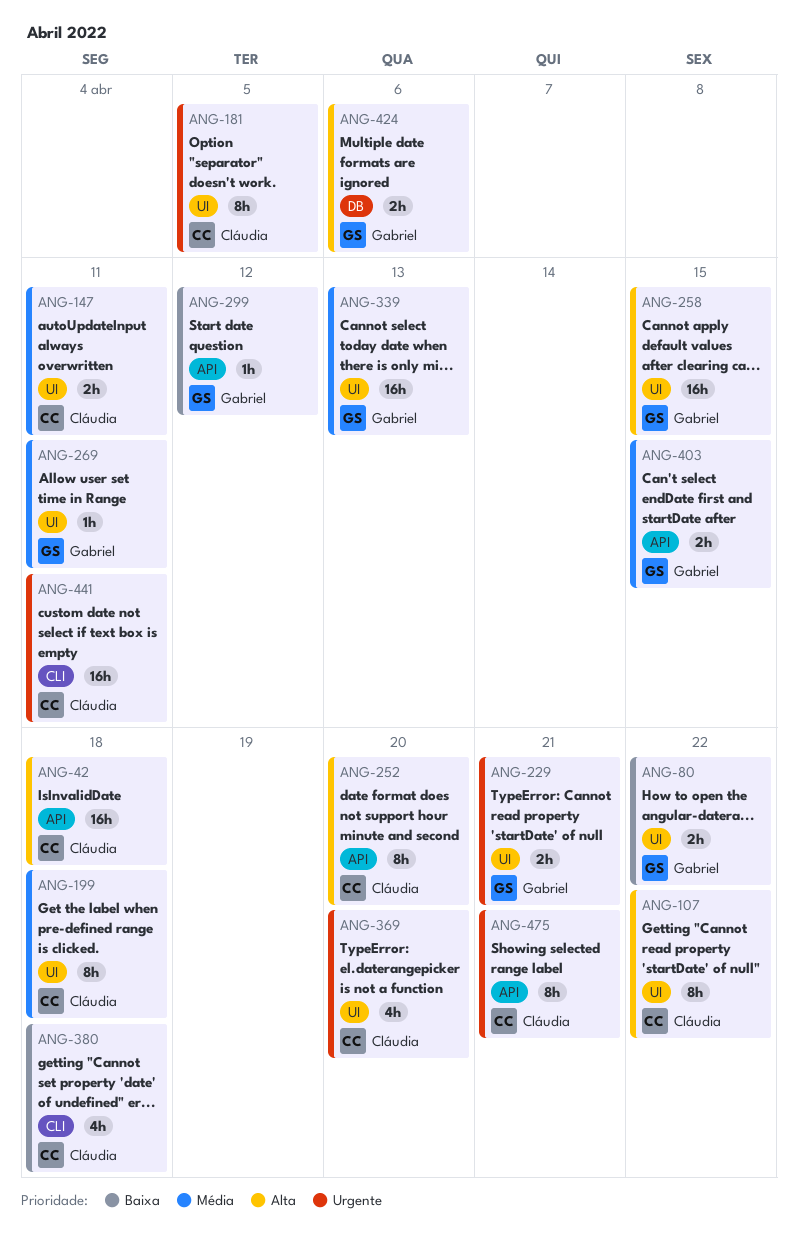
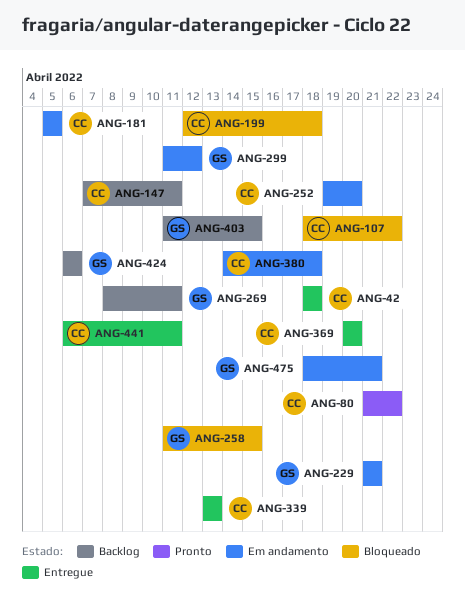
ANG-80, owner: Gabriel -> Cláudia
ANG-339, owner: Gabriel -> Cláudia
ANG-475, owner: Cláudia -> Gabriel

